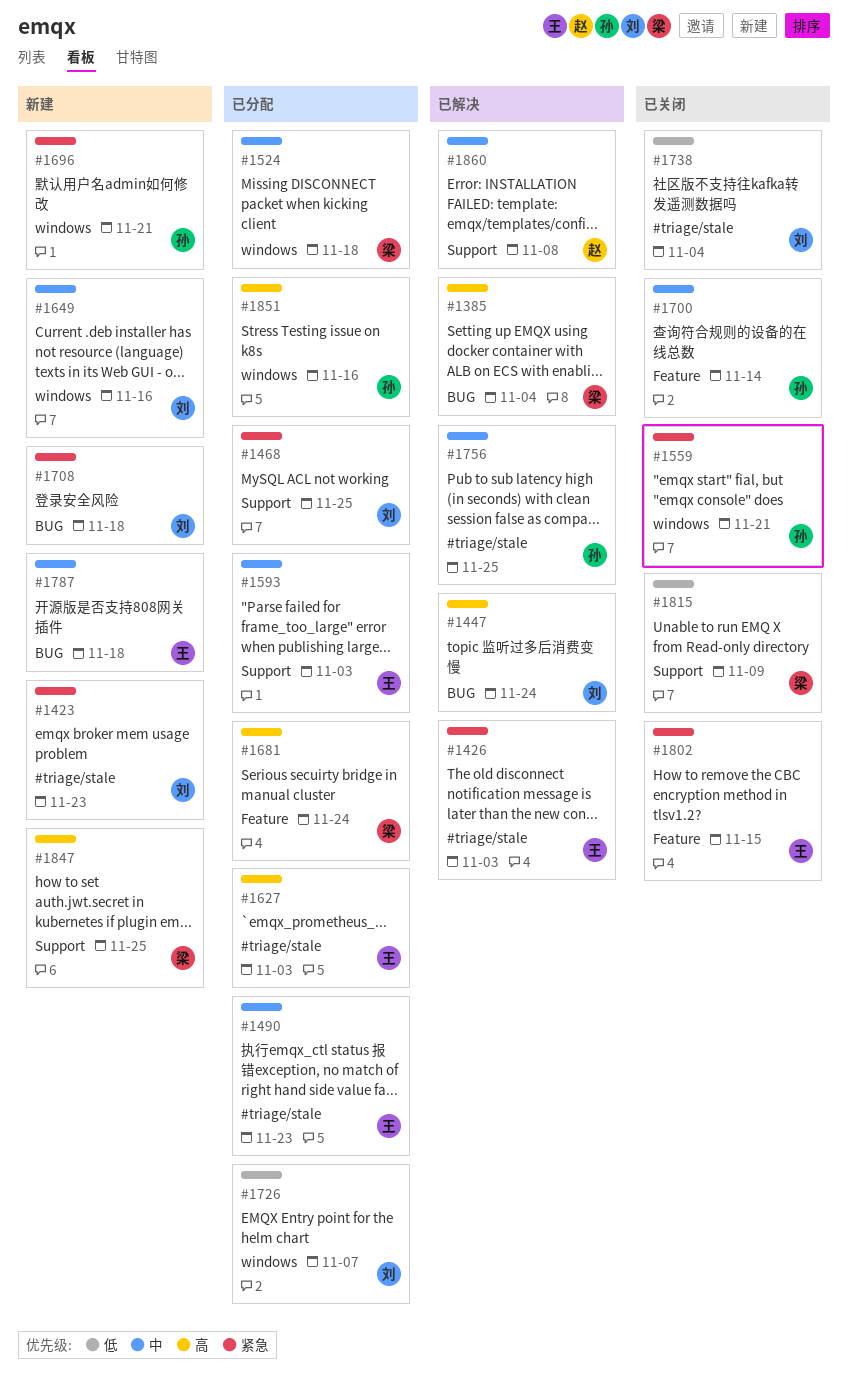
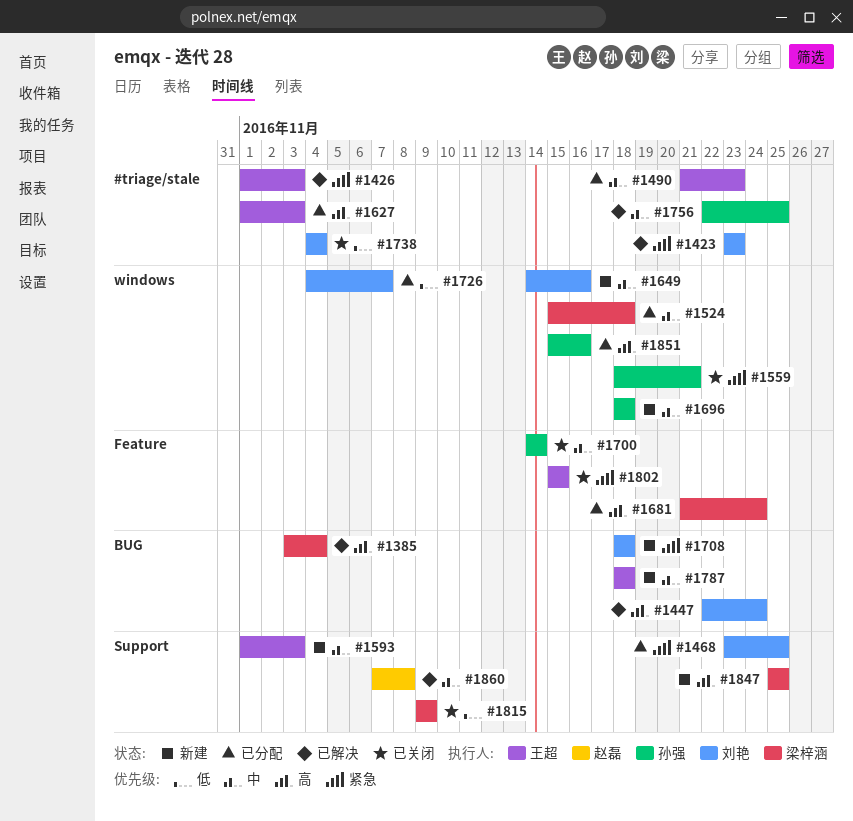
#1423, status: 新建 -> 已解决
#1593, status: 已分配 -> 新建
#1696, priority: 紧急 -> 中
#1696, due: Nov 21 -> Nov 18

